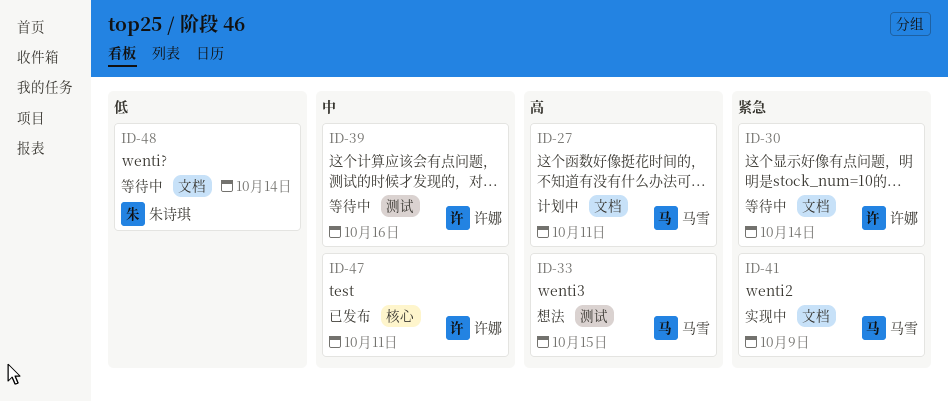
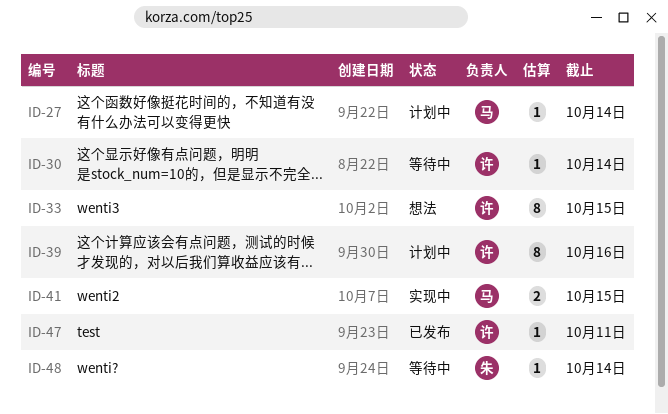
ID-27, due: Oct 11 -> Oct 14
ID-33, owner: 马雪 -> 许娜
ID-39, status: 等待中 -> 计划中
ID-41, due: Oct 9 -> Oct 15

